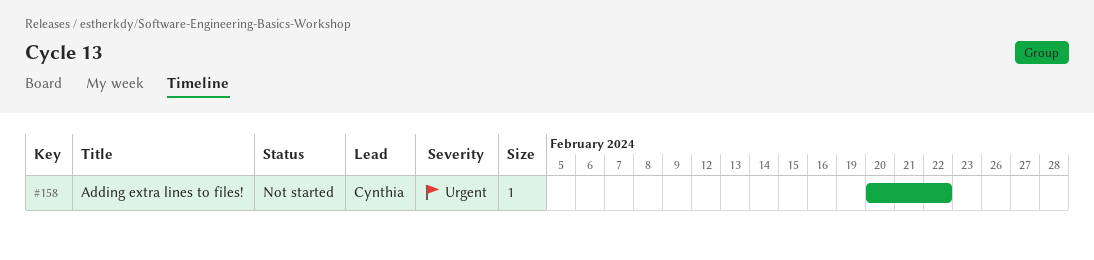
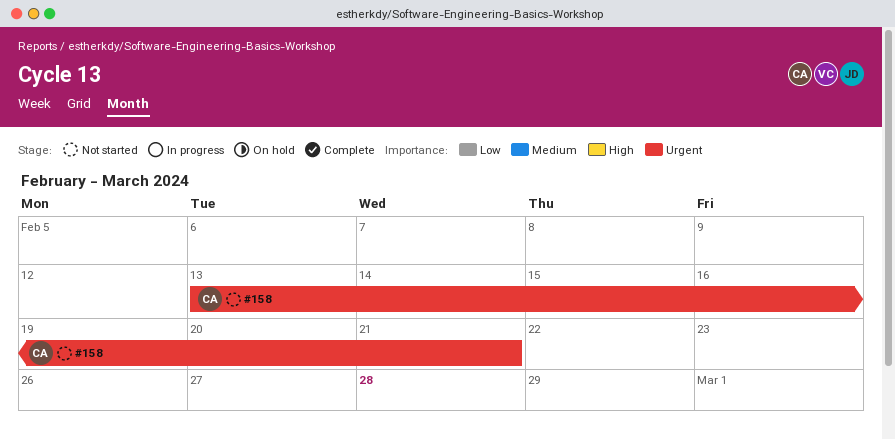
#158, start: Feb 20 -> Feb 13
#158, due: Feb 22 -> Feb 21

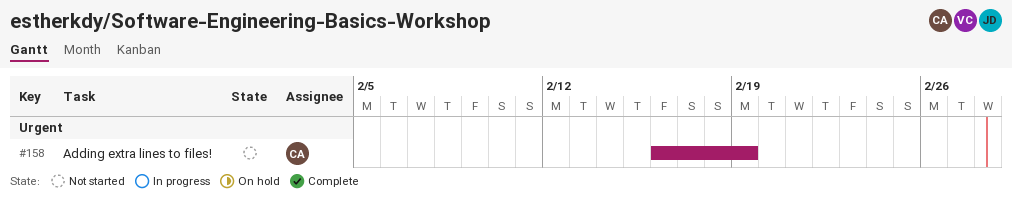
#158, start: Feb 13 -> Feb 16
#158, due: Feb 21 -> Feb 19

